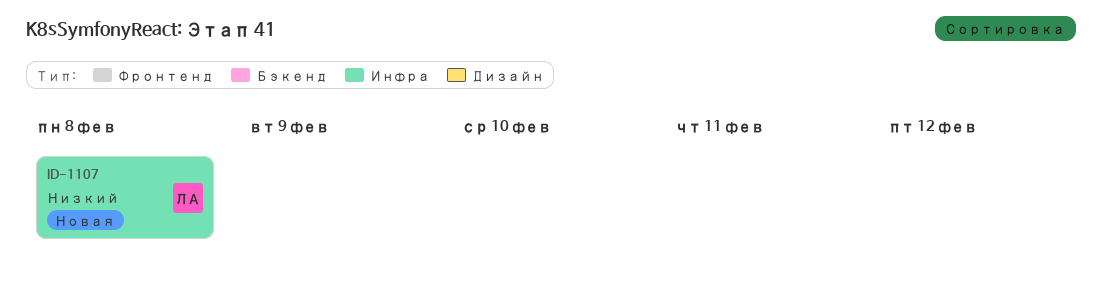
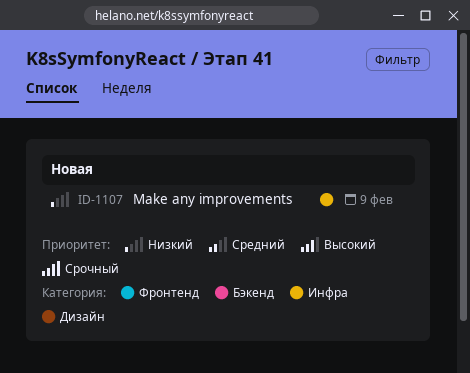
ID-1107, due: Feb 8 -> Feb 9

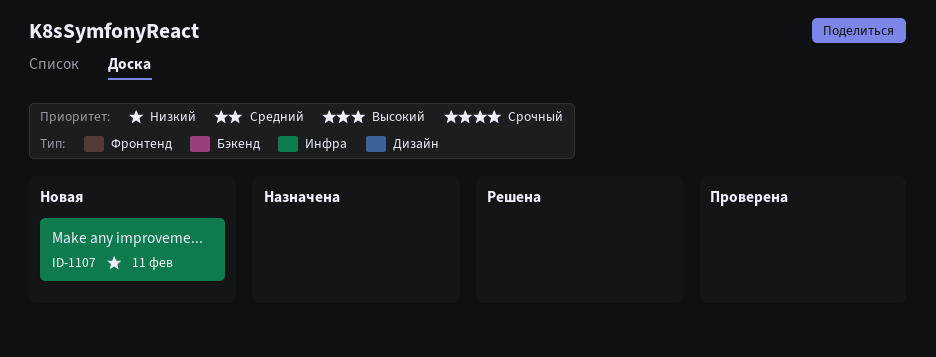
ID-1107, due: Feb 9 -> Feb 11

